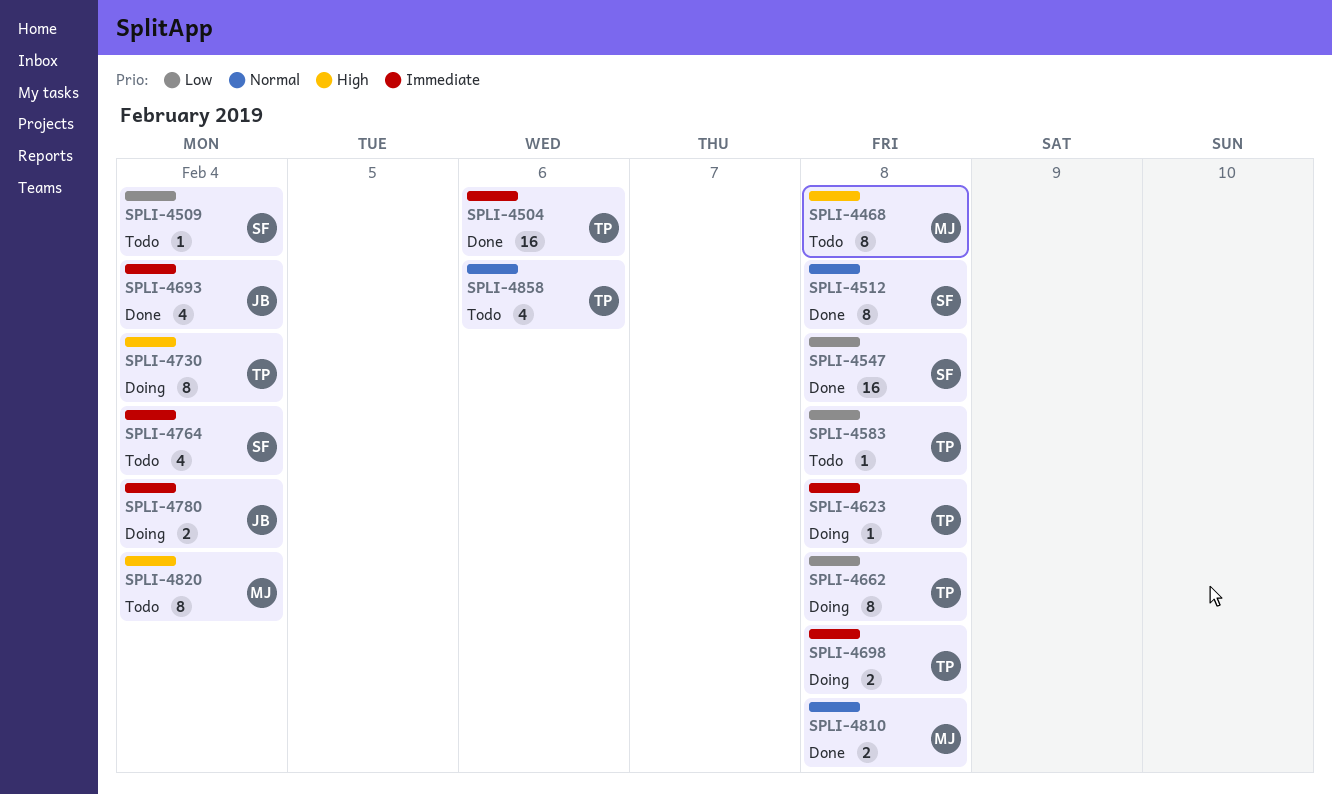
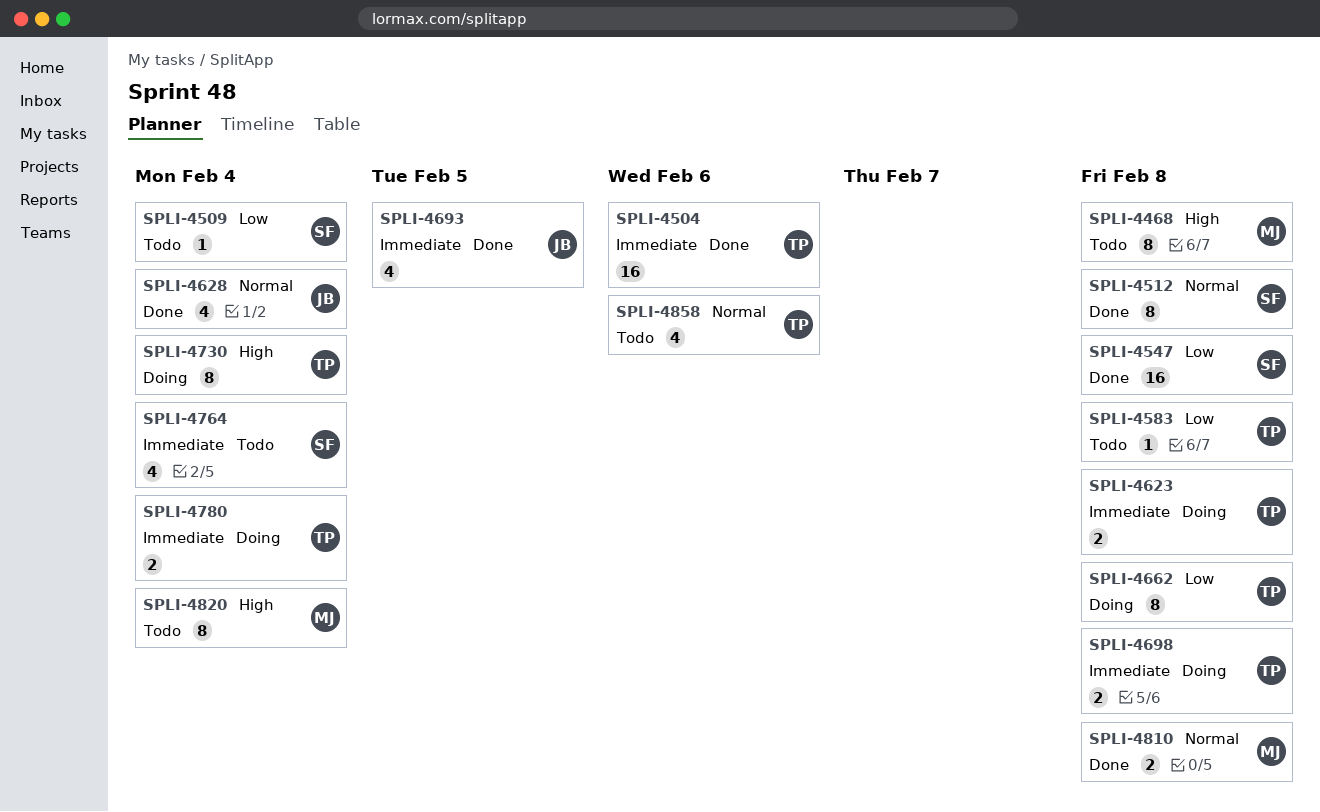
SPLI-4623, estimate: 1 -> 2
SPLI-4628: none -> present
SPLI-4693, due: Feb 4 -> Feb 5
SPLI-4780, owner: JB -> TP

